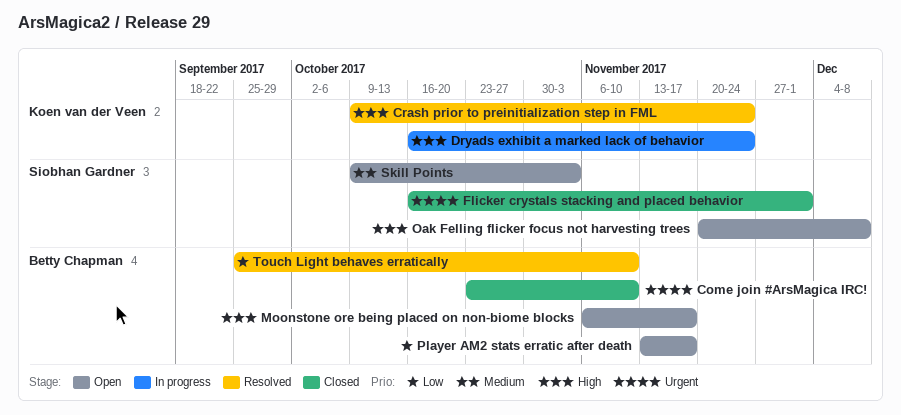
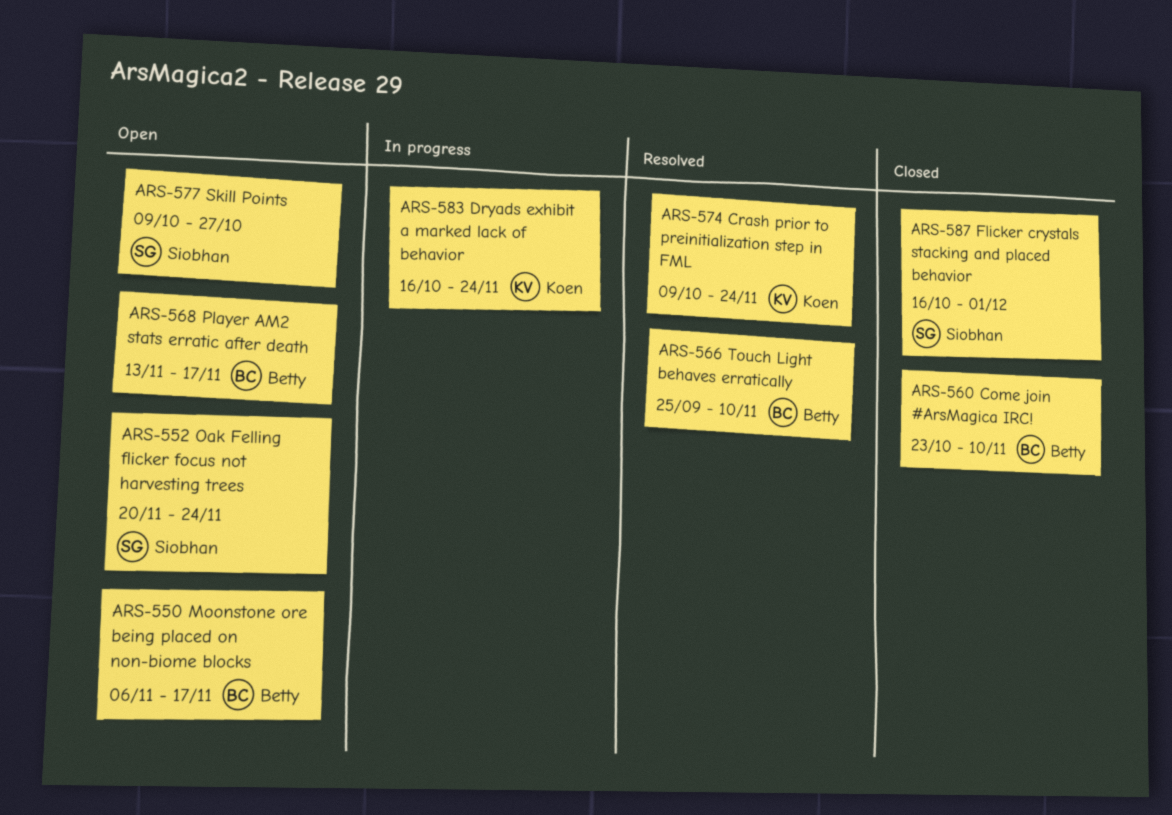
Oak Felling flicker focus not harvesting trees, due: Dec 8 -> Nov 24
Skill Points, due: Nov 3 -> Oct 27

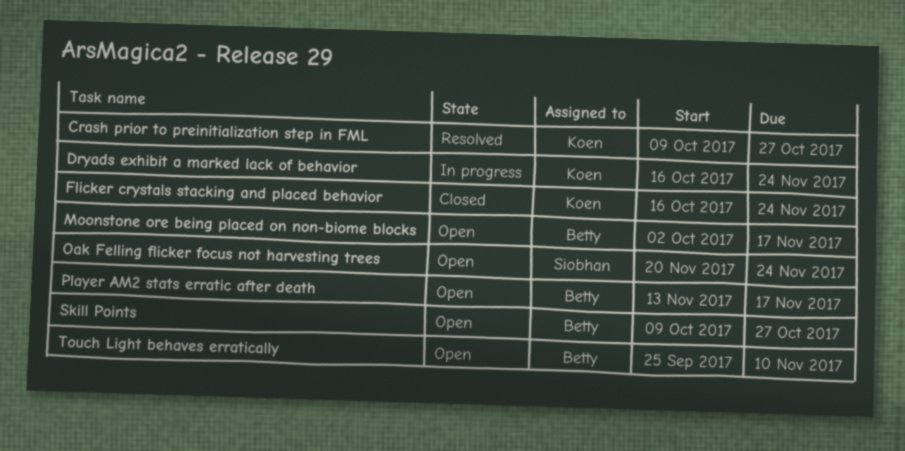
Come join #ArsMagica IRC!: present -> none
Crash prior to preinitialization step in FML, due: Nov 24 -> Oct 27
Flicker crystals stacking and placed behavior, owner: Siobhan -> Koen
Flicker crystals stacking and placed behavior, due: Dec 1 -> Nov 24
Moonstone ore being placed on non-biome blocks, start: Nov 6 -> Oct 2
Skill Points, owner: Siobhan -> Betty
Touch Light behaves erratically, status: Resolved -> Open

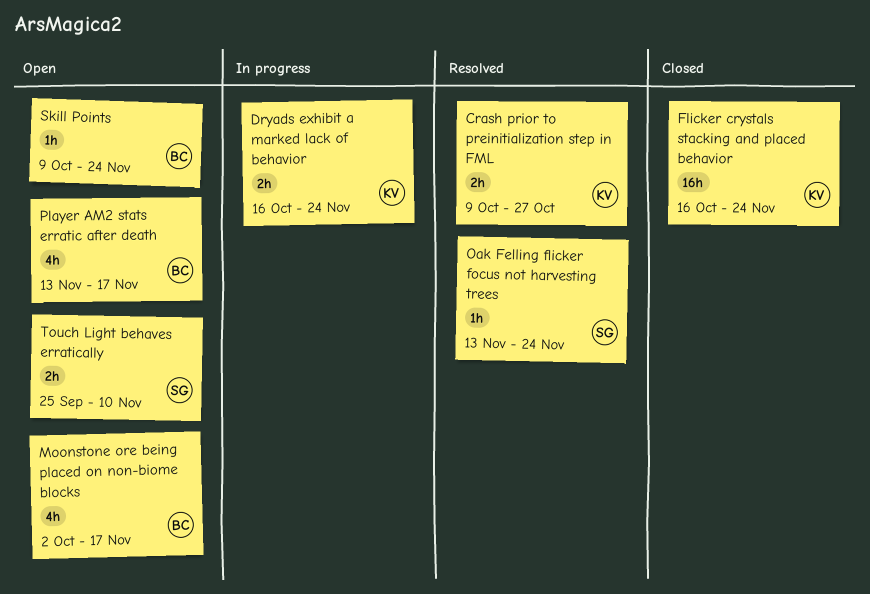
Oak Felling flicker focus not harvesting trees, status: Open -> Resolved
Oak Felling flicker focus not harvesting trees, start: Nov 20 -> Nov 13
Skill Points, due: Oct 27 -> Nov 24
Touch Light behaves erratically, owner: Betty -> Siobhan

